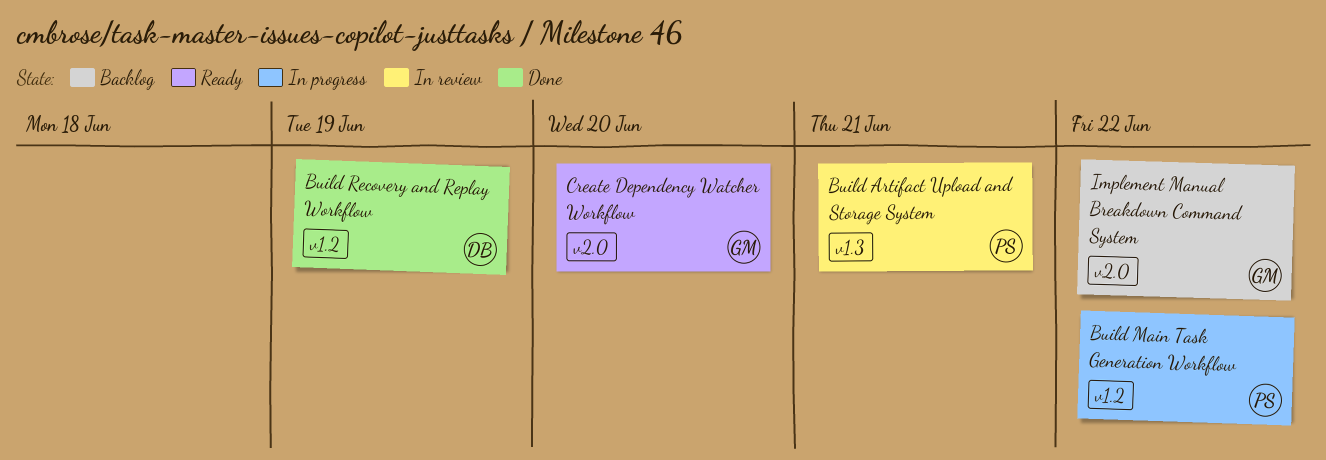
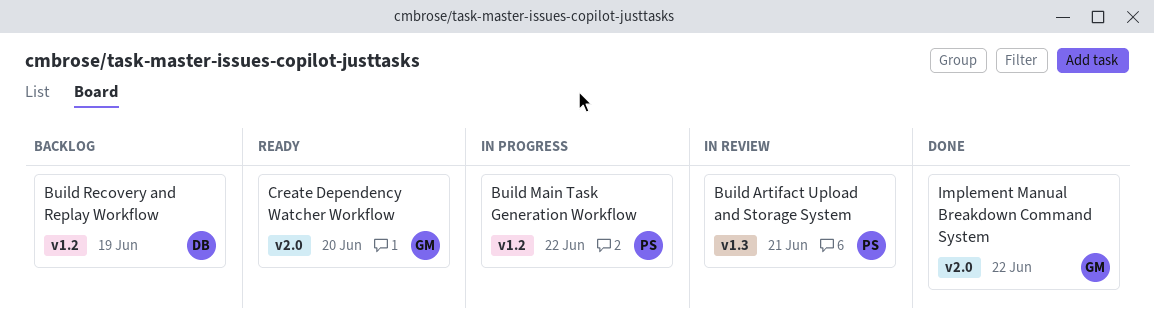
Build Recovery and Replay Workflow, status: Done -> Backlog
Implement Manual Breakdown Command System, status: Backlog -> Done

